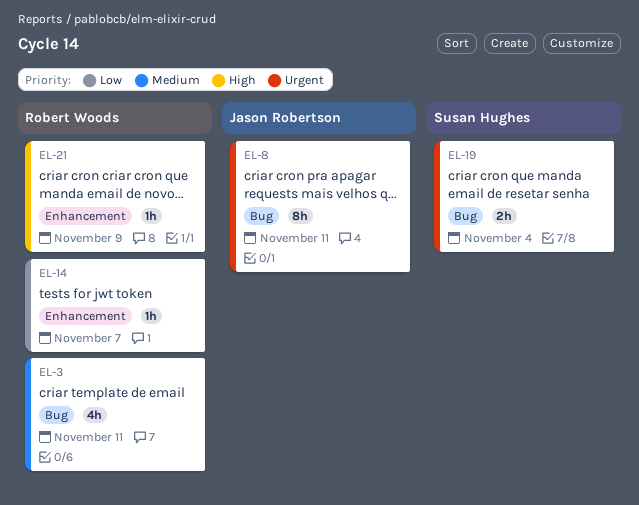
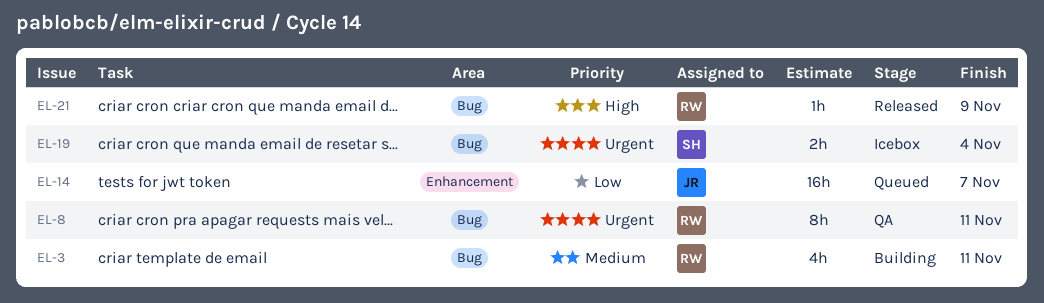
EL-8, owner: Jason Robertson -> Robert Woods
EL-14, owner: Robert Woods -> Jason Robertson
EL-14, estimate: 1h -> 16h
EL-21, label: Enhancement -> Bug

